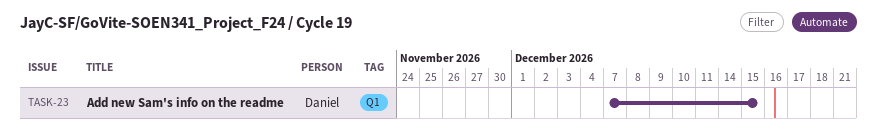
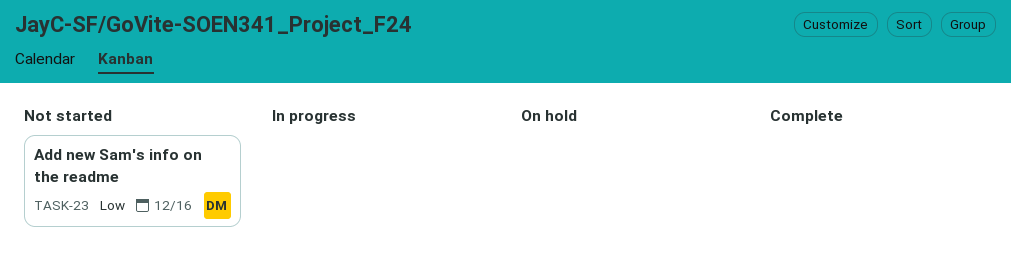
TASK-23, due: Dec 15 -> Dec 16

